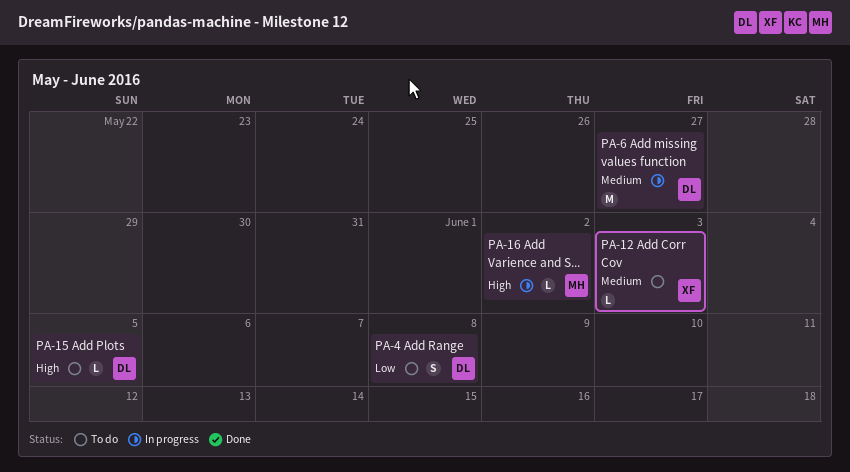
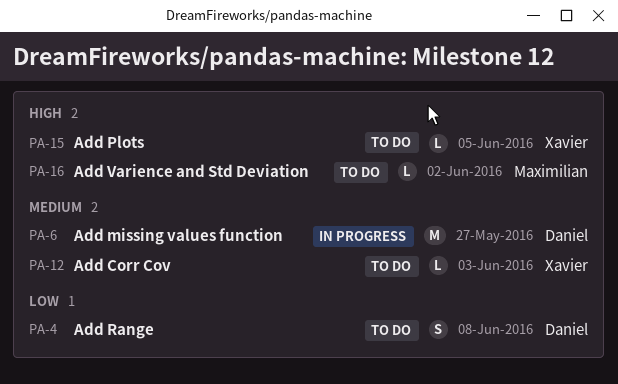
PA-15, owner: Daniel -> Xavier
PA-16, status: In progress -> To do

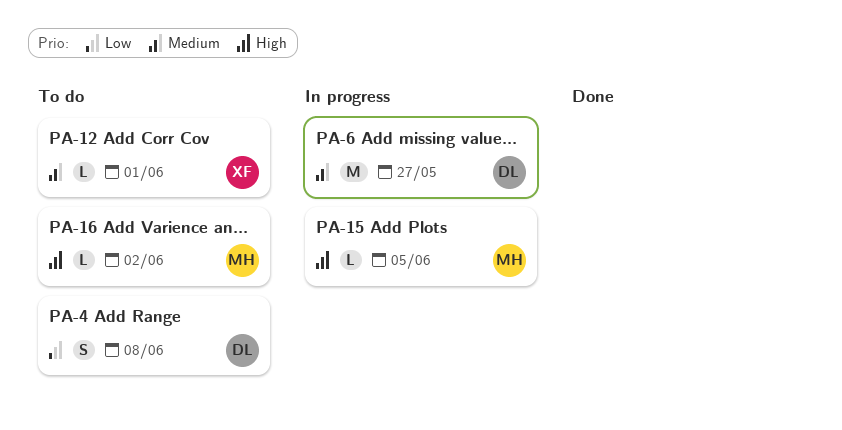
PA-12, due: Jun 3 -> Jun 1
PA-15, status: To do -> In progress
PA-15, owner: Xavier -> Maximilian

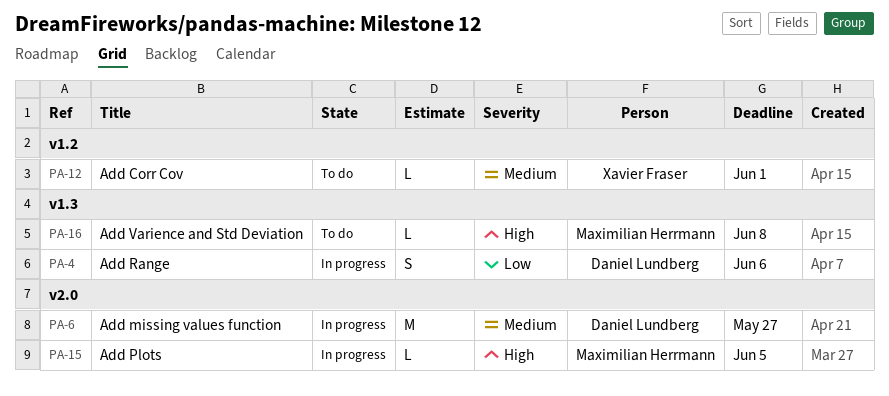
PA-4, status: To do -> In progress
PA-4, due: Jun 8 -> Jun 6
PA-16, due: Jun 2 -> Jun 8

